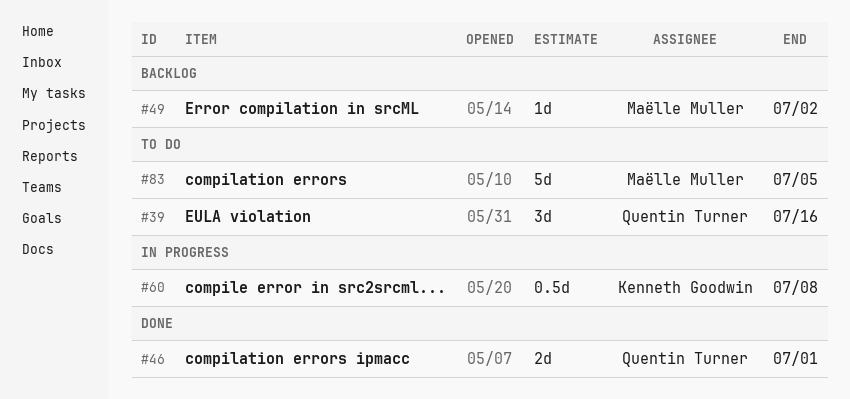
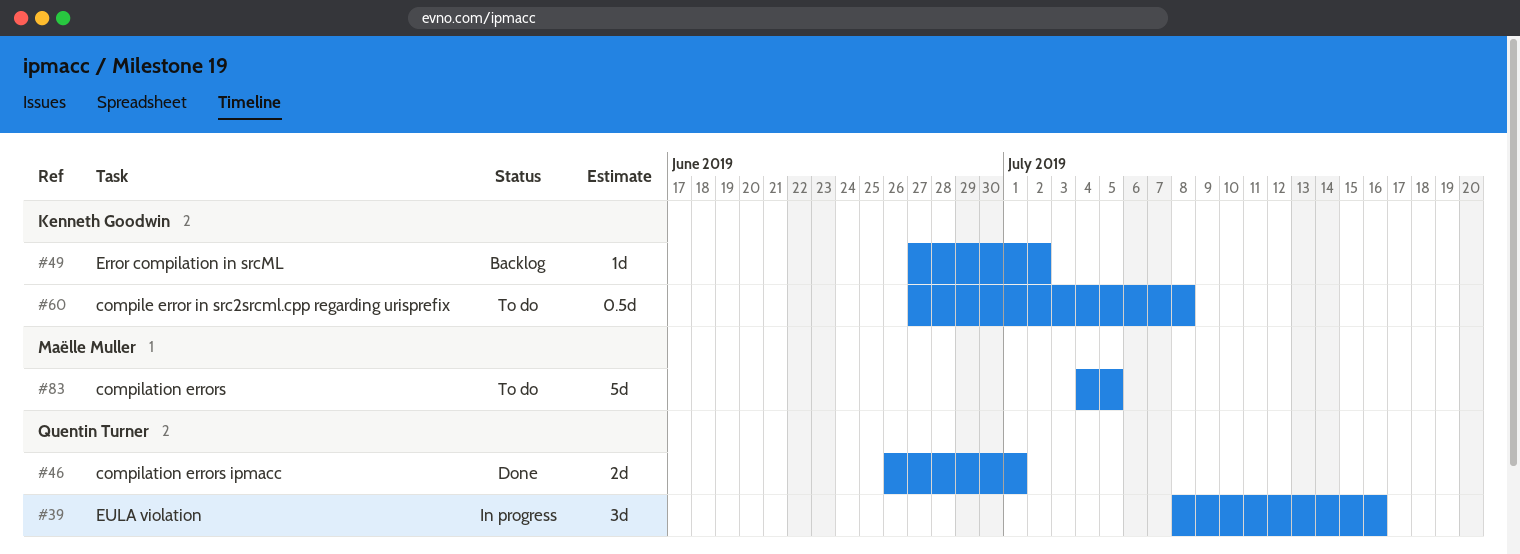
#39, status: To do -> In progress
#49, owner: Maëlle Muller -> Kenneth Goodwin
#60, status: In progress -> To do

